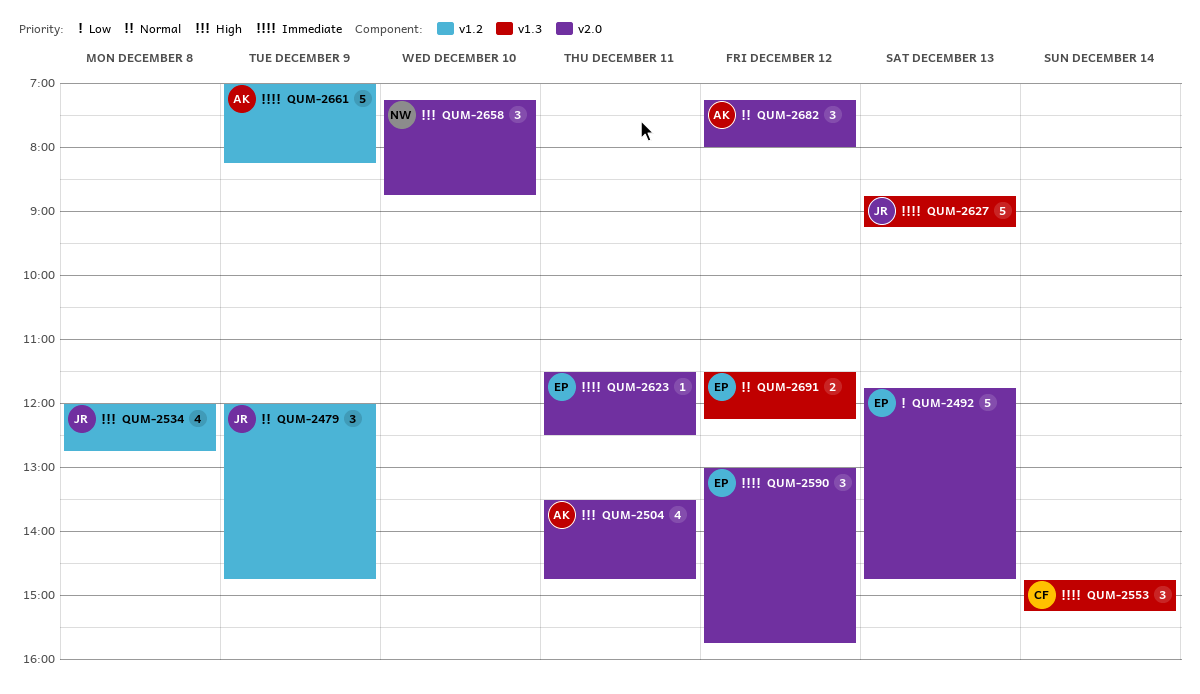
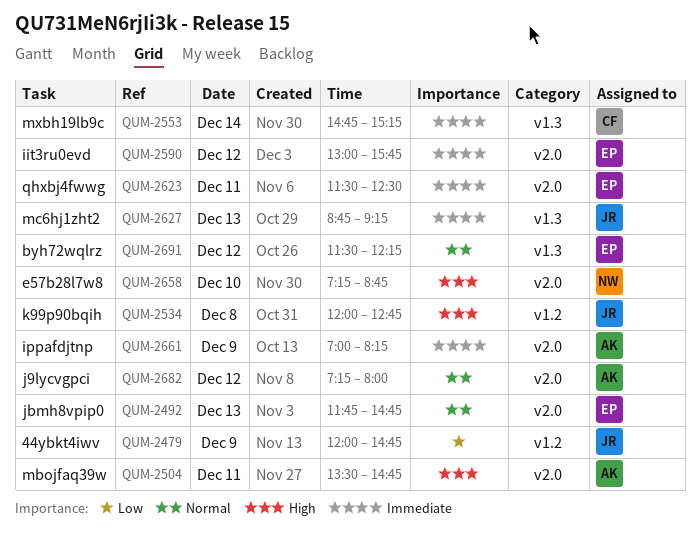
QUM-2479, priority: Normal -> Low
QUM-2492, priority: Low -> Normal
QUM-2661, label: v1.2 -> v2.0

